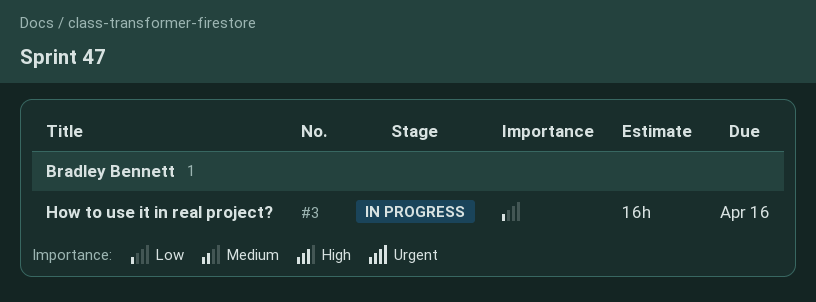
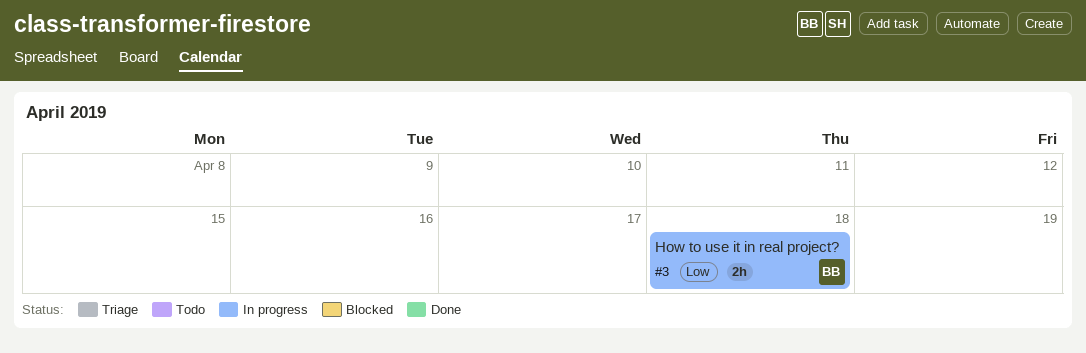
#3, estimate: 16h -> 2h
#3, due: Apr 16 -> Apr 18

